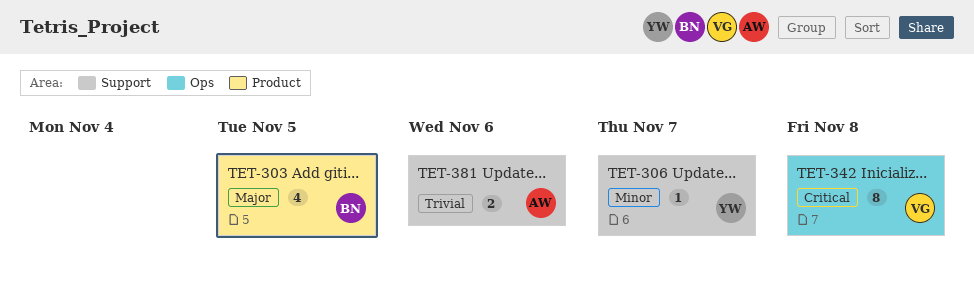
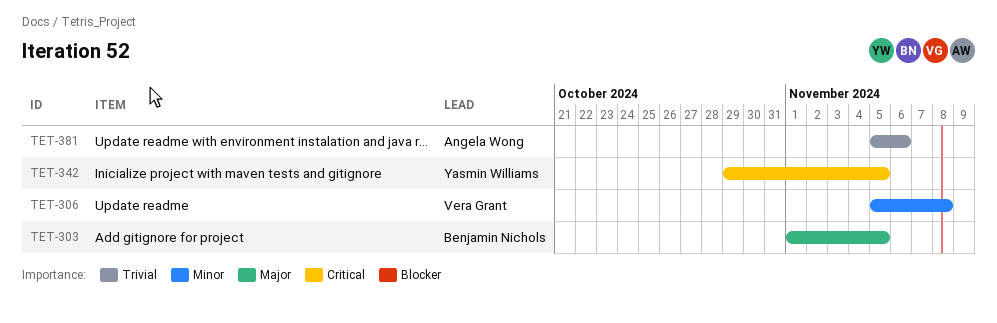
TET-306, owner: Yasmin Williams -> Vera Grant
TET-306, due: Nov 7 -> Nov 8
TET-342, owner: Vera Grant -> Yasmin Williams
TET-342, due: Nov 8 -> Nov 5

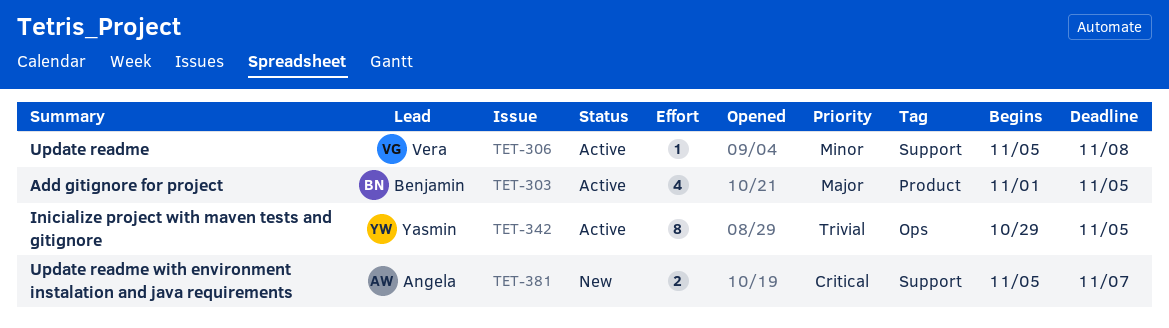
TET-342, priority: Critical -> Trivial
TET-381, priority: Trivial -> Critical
TET-381, due: Nov 6 -> Nov 7

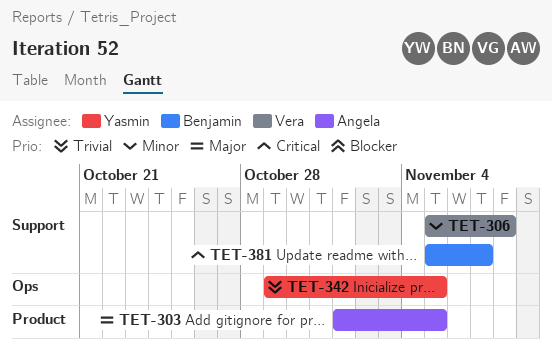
TET-303, owner: Benjamin -> Angela
TET-381, owner: Angela -> Benjamin

